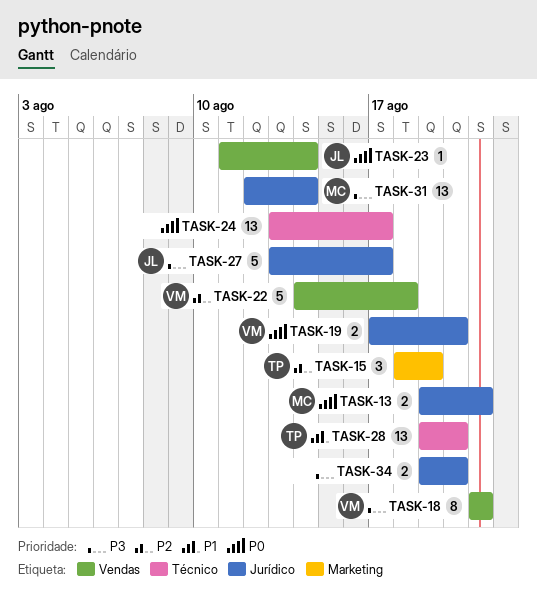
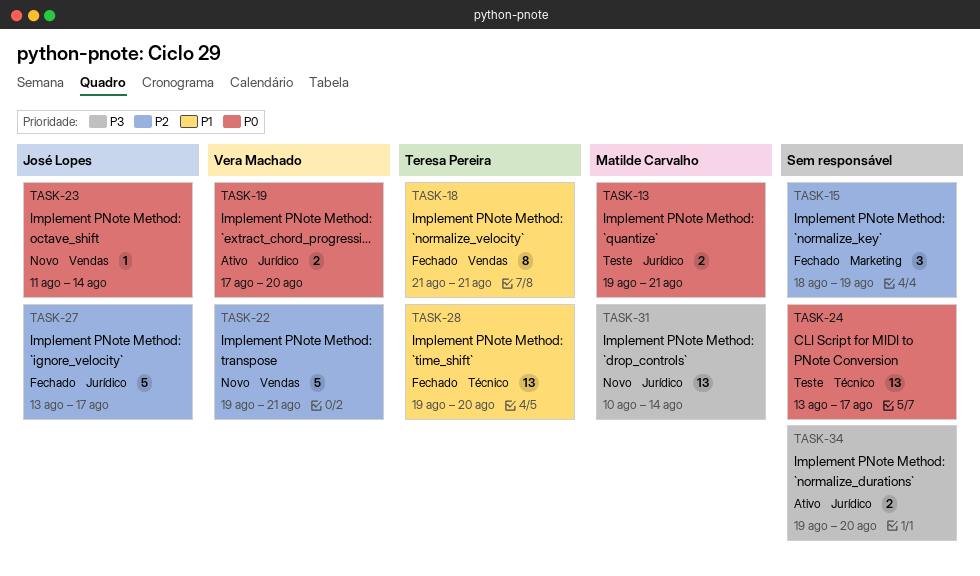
TASK-15, owner: Teresa Pereira -> none
TASK-18, owner: Vera Machado -> Teresa Pereira
TASK-18, priority: P3 -> P1
TASK-22, start: Aug 14 -> Aug 19
TASK-22, due: Aug 18 -> Aug 21
TASK-27, priority: P3 -> P2
TASK-31, start: Aug 12 -> Aug 10

